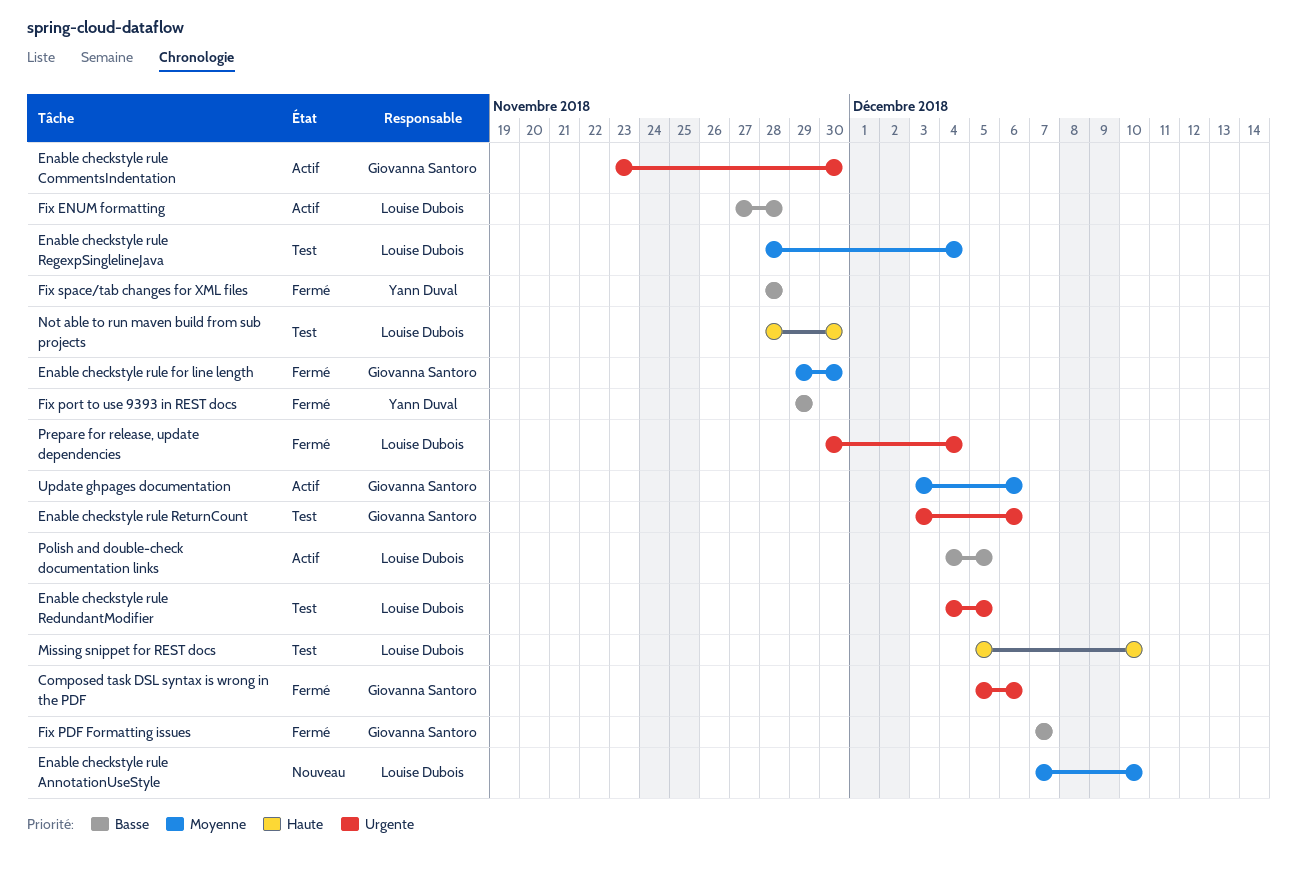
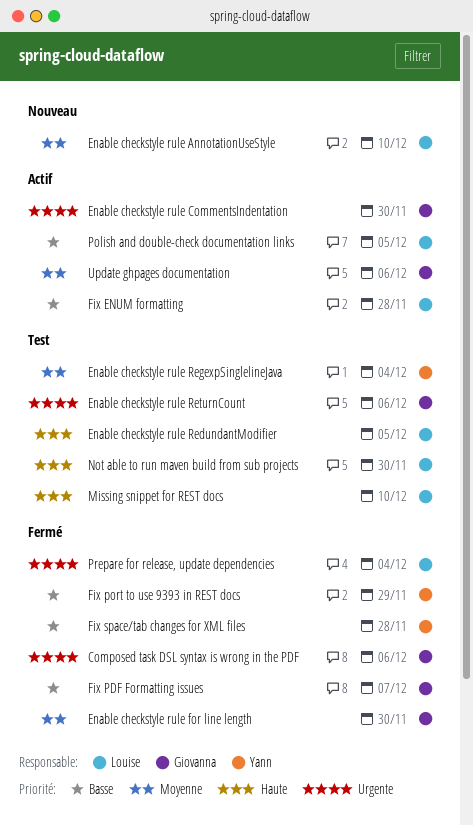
Enable checkstyle rule RedundantModifier, priority: Urgente -> Haute
Enable checkstyle rule RegexpSinglelineJava, owner: Louise Dubois -> Yann Duval

